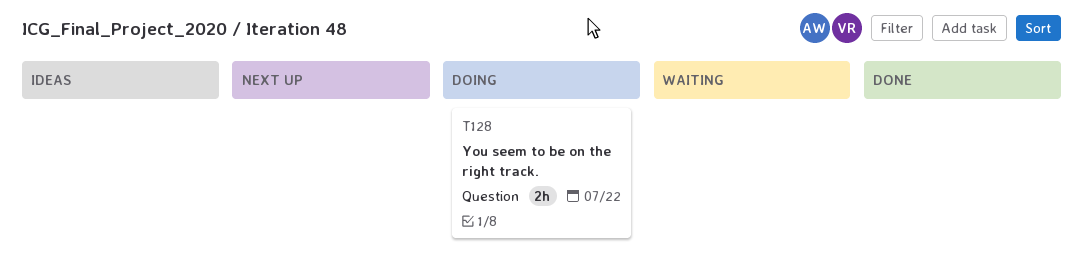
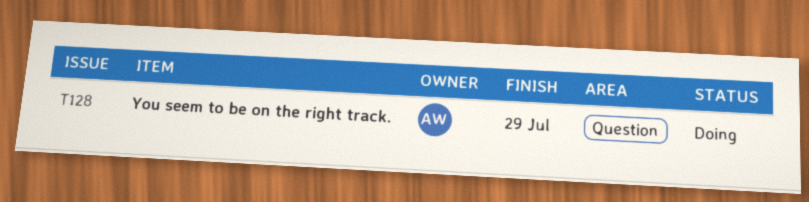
T128, due: Jul 22 -> Jul 29

